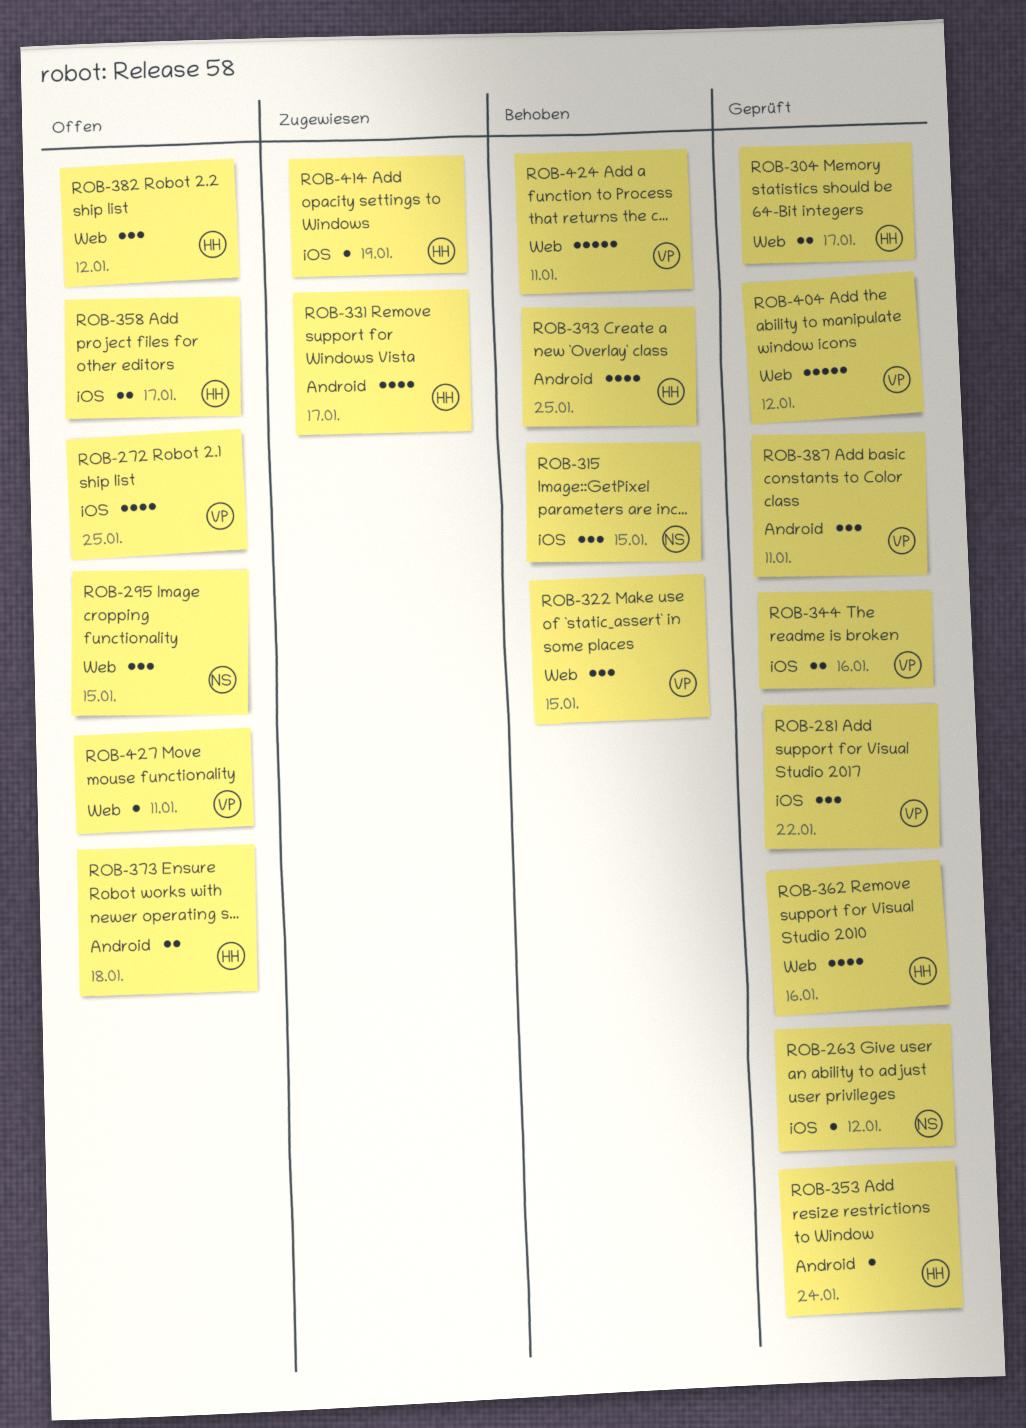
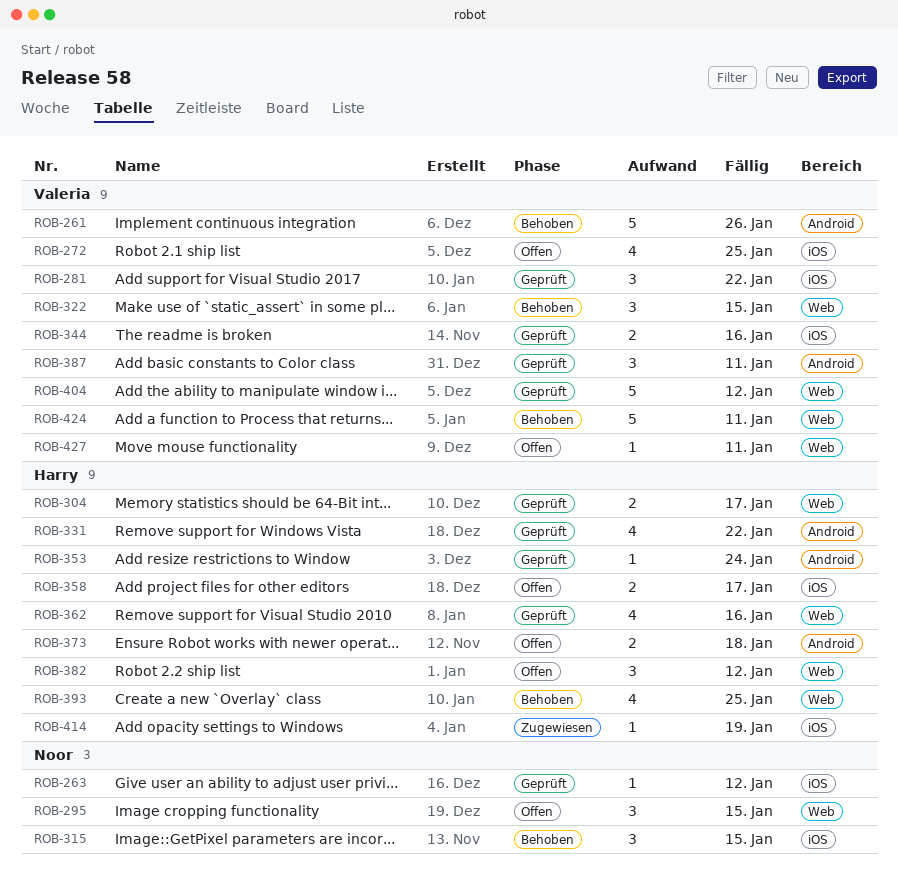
ROB-261: none -> present
ROB-331, status: Zugewiesen -> Geprüft
ROB-331, due: Jan 17 -> Jan 22
ROB-393, label: Android -> Web

